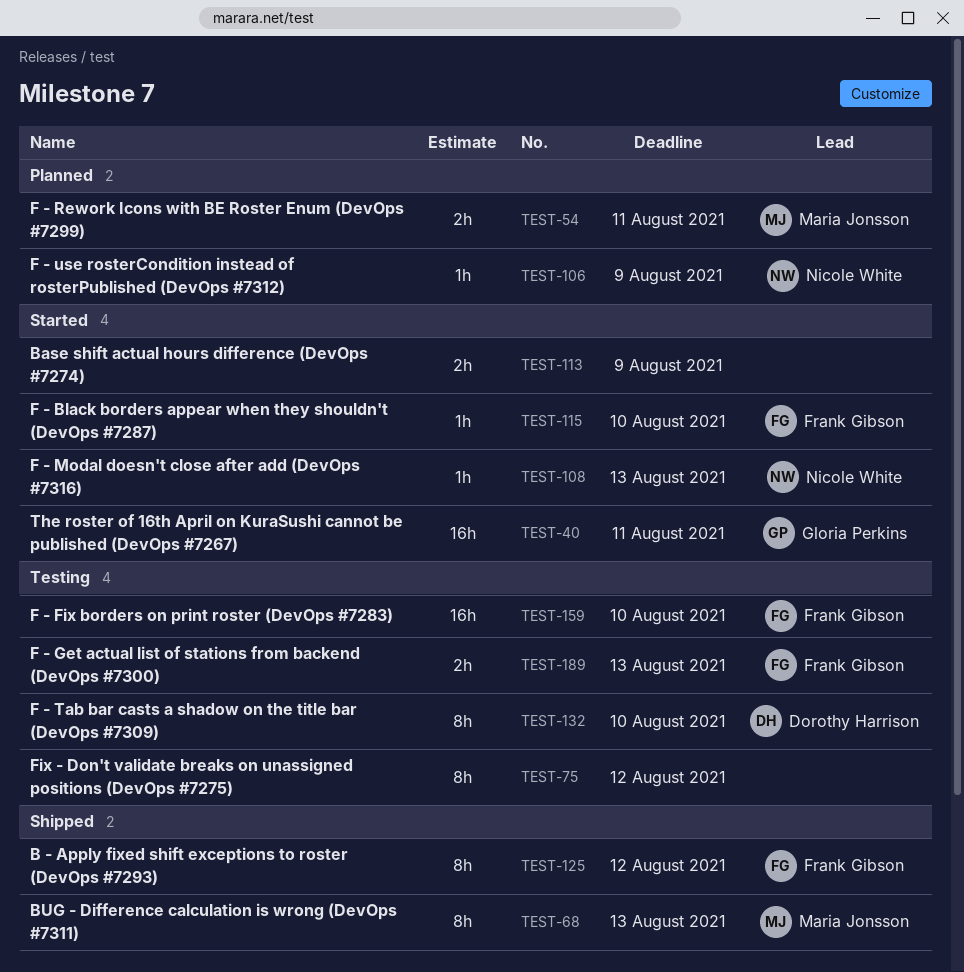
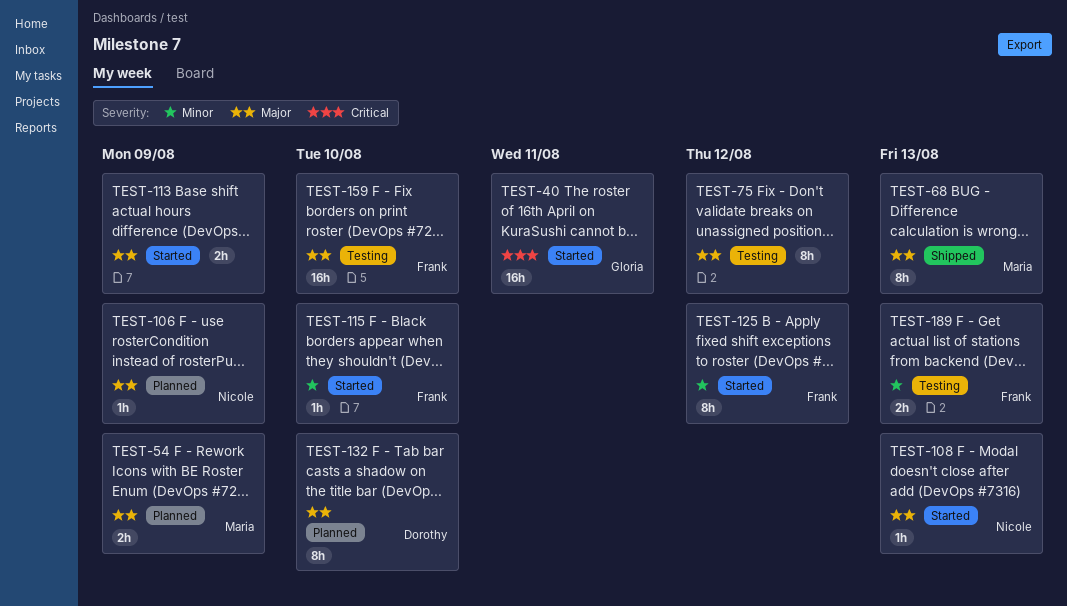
TEST-54, due: Aug 11 -> Aug 9
TEST-125, status: Shipped -> Started
TEST-132, status: Testing -> Planned

